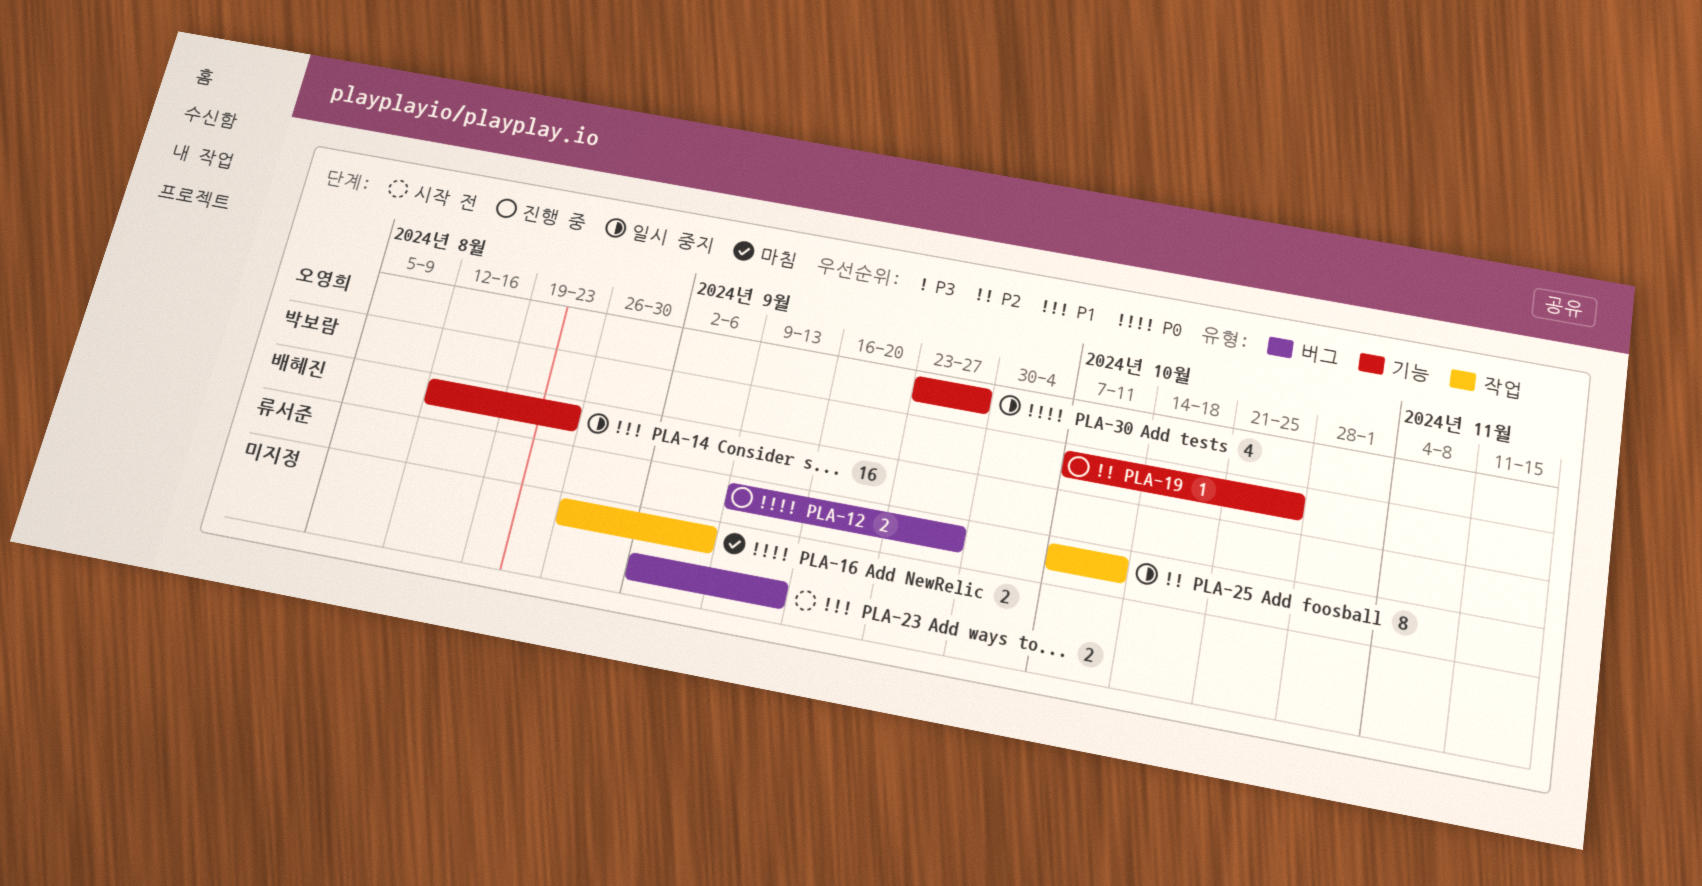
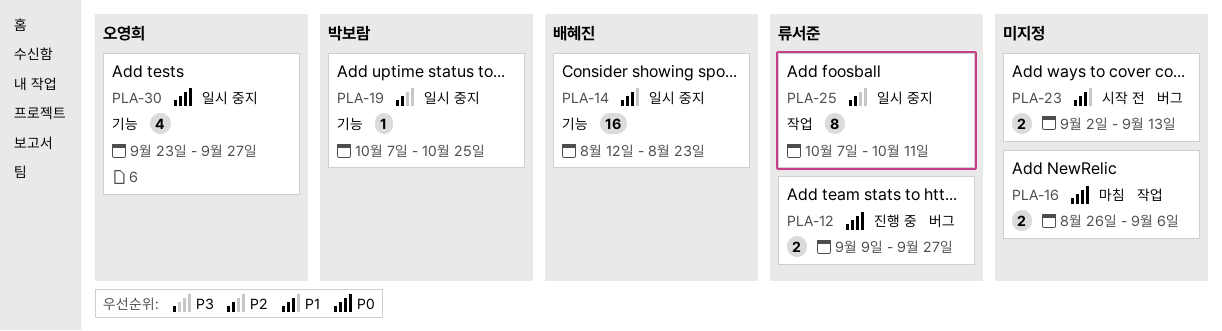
PLA-19, status: 진행 중 -> 일시 중지

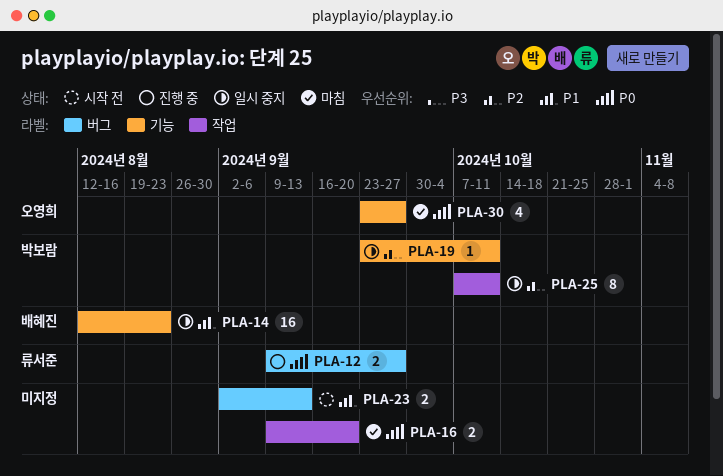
PLA-16, start: Aug 26 -> Sep 9
PLA-16, due: Sep 6 -> Sep 20
PLA-19, start: Oct 7 -> Sep 23
PLA-19, due: Oct 25 -> Oct 11
PLA-25, owner: 류서준 -> 박보람
PLA-30, status: 일시 중지 -> 마침

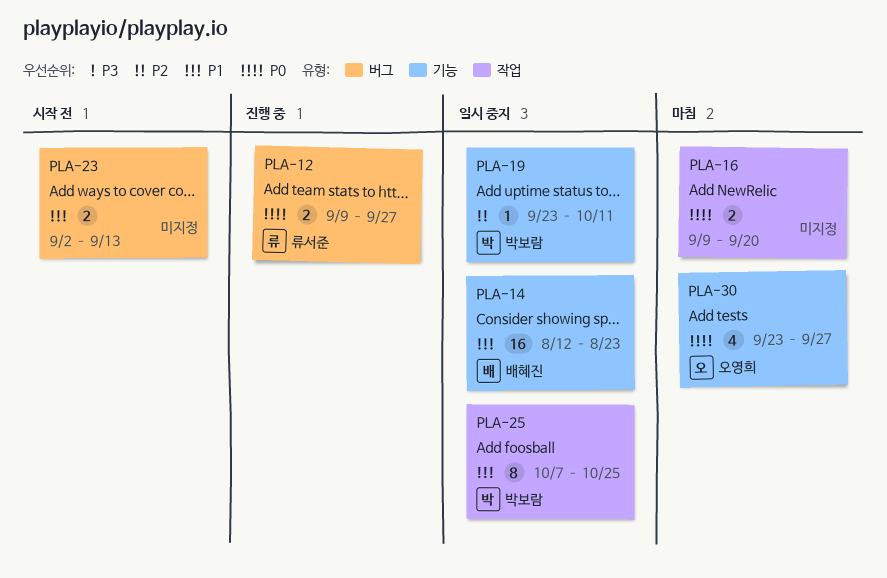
PLA-25, priority: P2 -> P1
PLA-25, due: Oct 11 -> Oct 25

